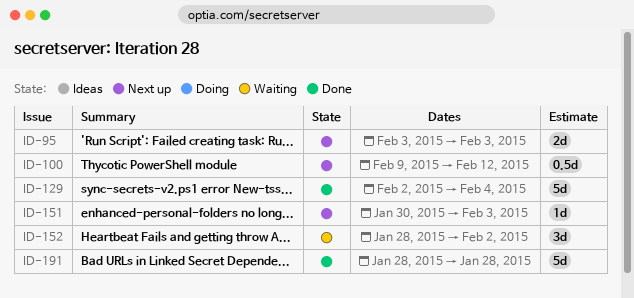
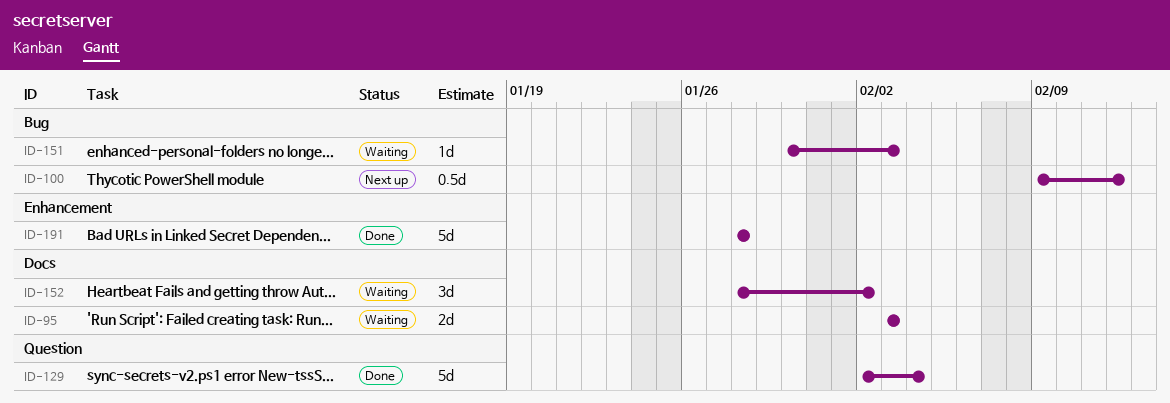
ID-95, status: Next up -> Waiting
ID-151, status: Next up -> Waiting

